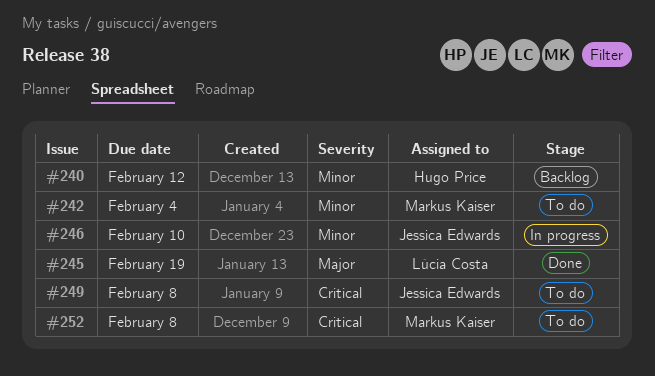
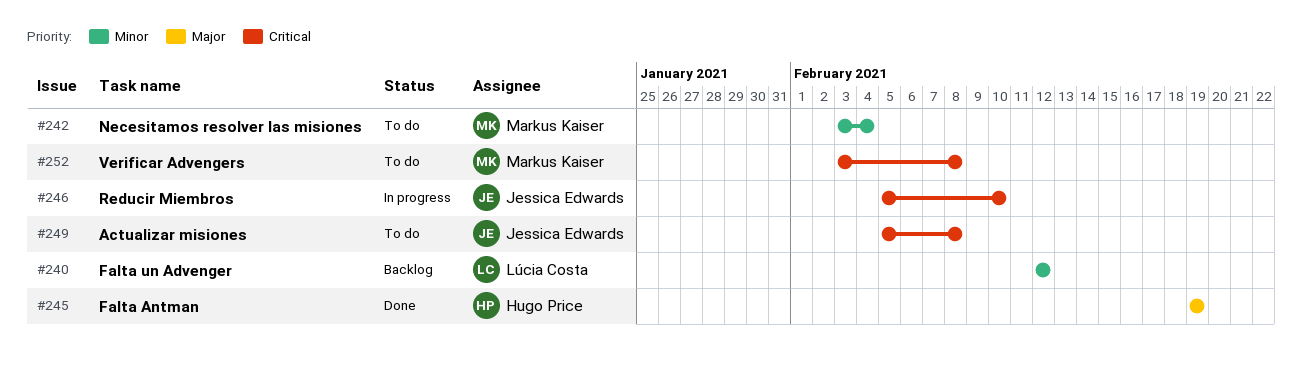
#240, owner: Hugo Price -> Lúcia Costa
#245, owner: Lúcia Costa -> Hugo Price
#246, priority: Minor -> Critical

